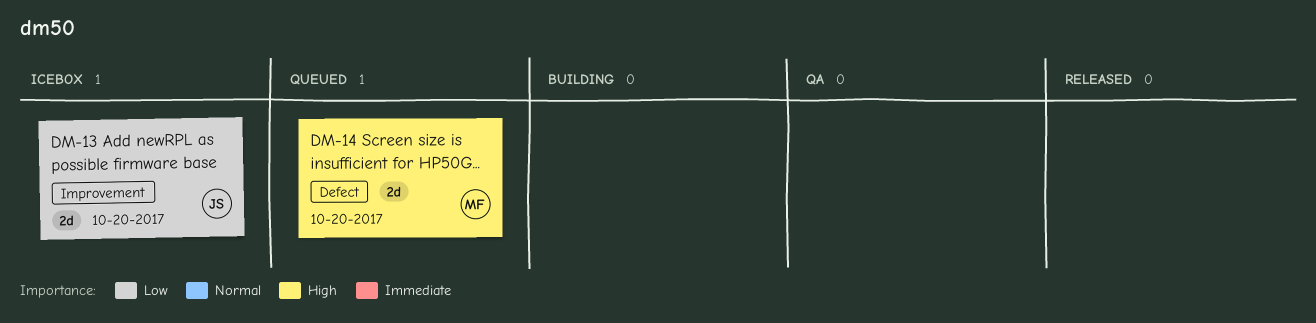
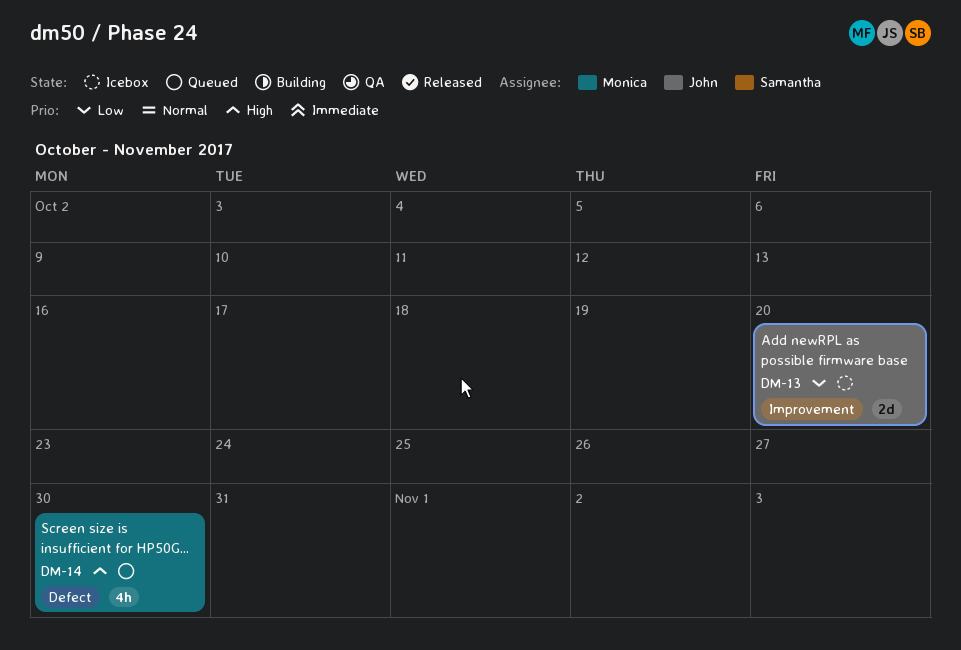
DM-14, estimate: 2d -> 4h
DM-14, due: Oct 20 -> Oct 30

